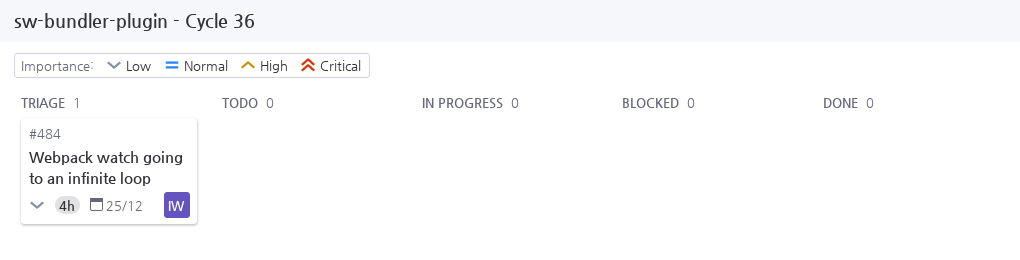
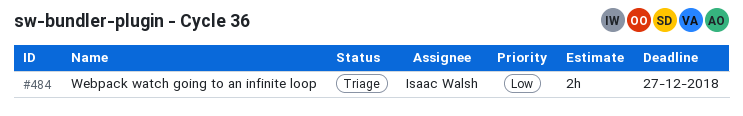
#484, estimate: 4h -> 2h
#484, due: Dec 25 -> Dec 27

